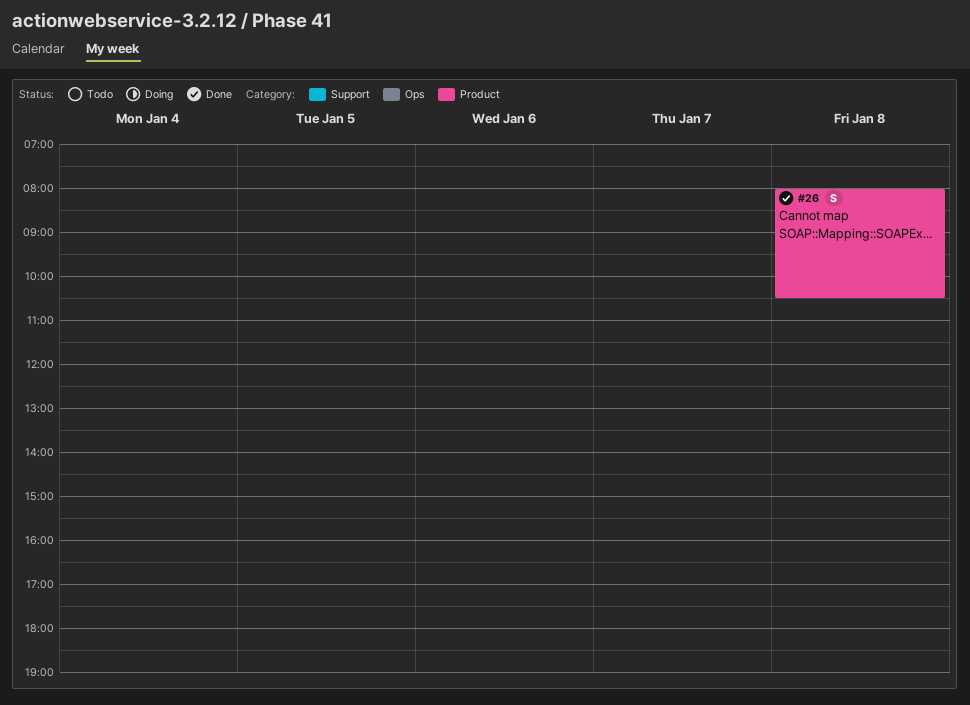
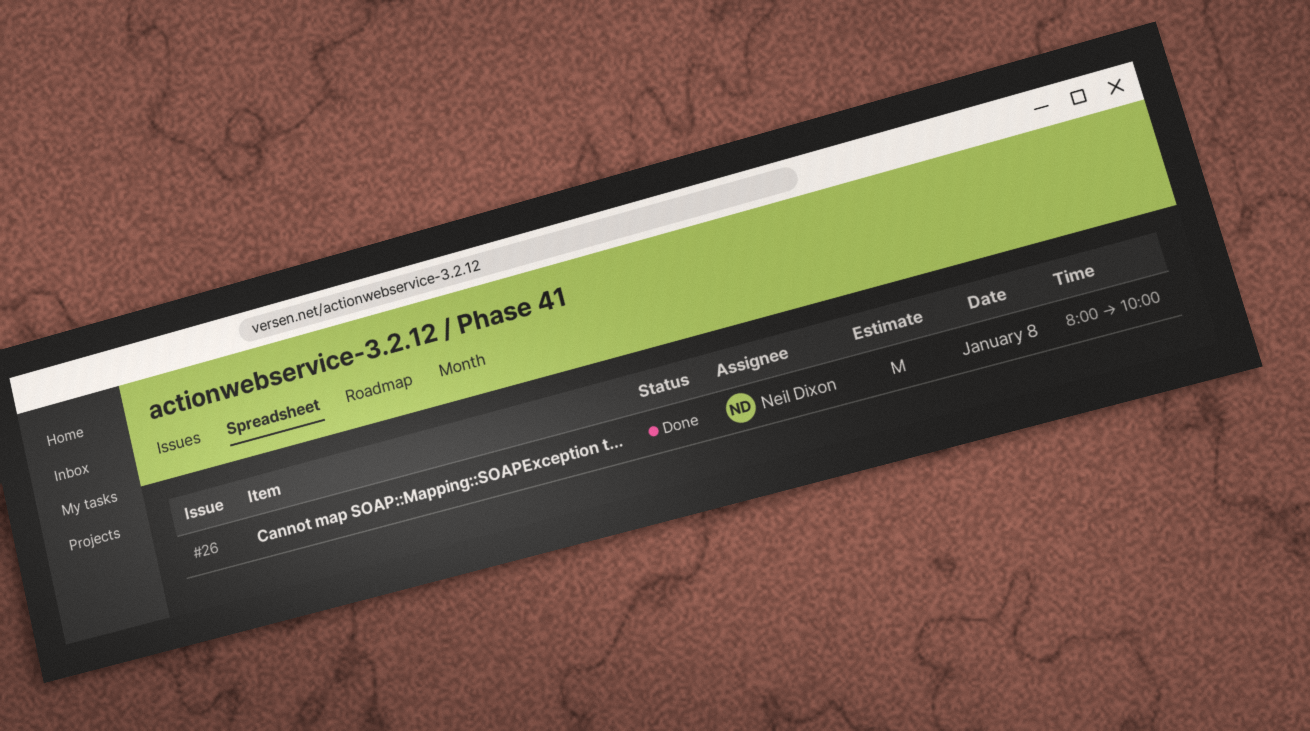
#26, estimate: S -> M
#26, ends: 10:30 -> 10:00

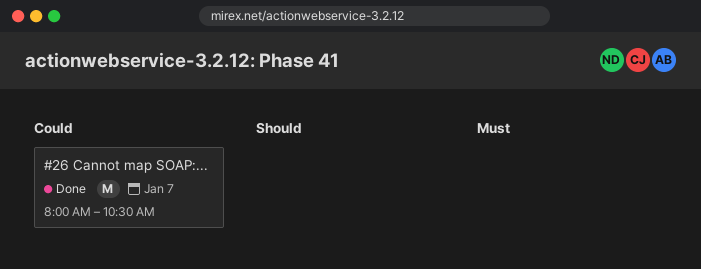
#26, day: Jan 8 -> Jan 7
#26, ends: 10:00 -> 10:30

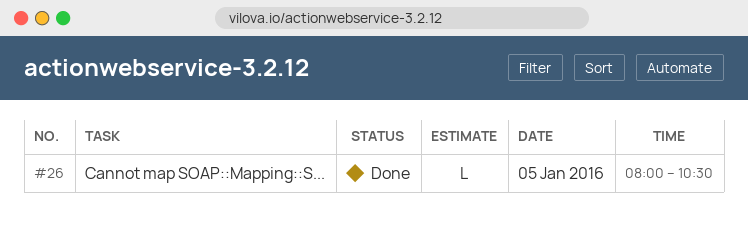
#26, estimate: M -> L
#26, day: Jan 7 -> Jan 5

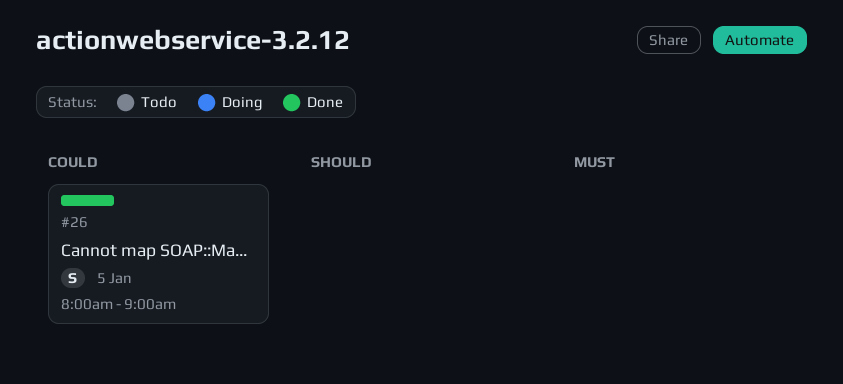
#26, estimate: L -> S
#26, ends: 10:30 -> 09:00

